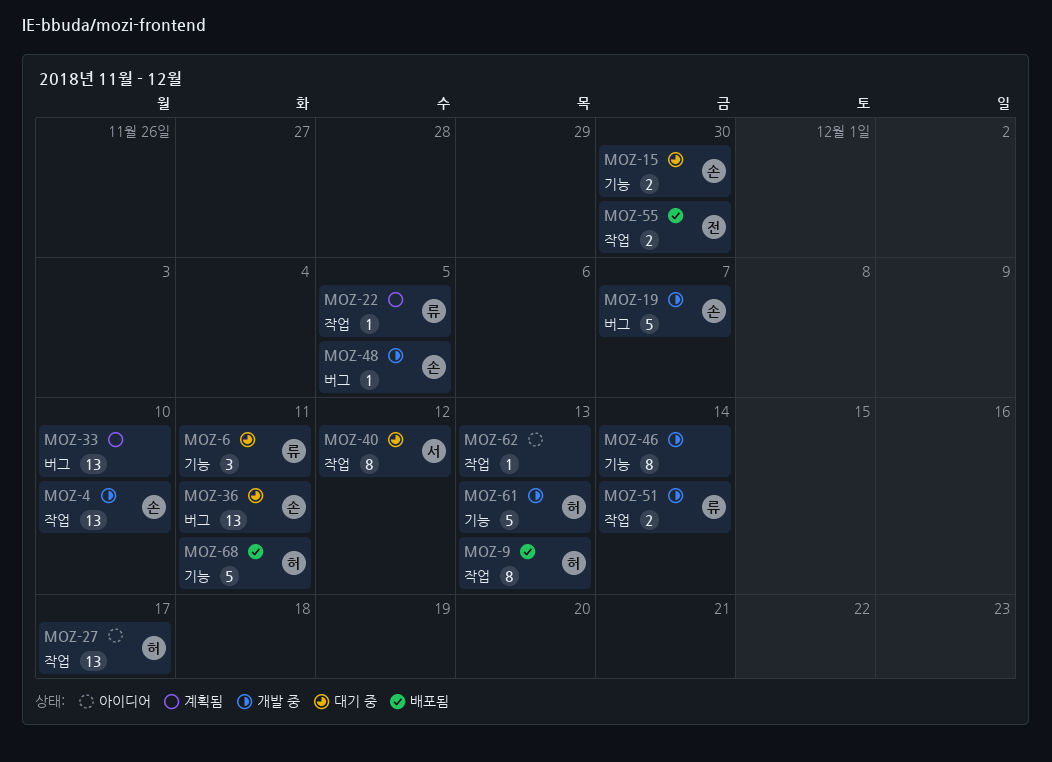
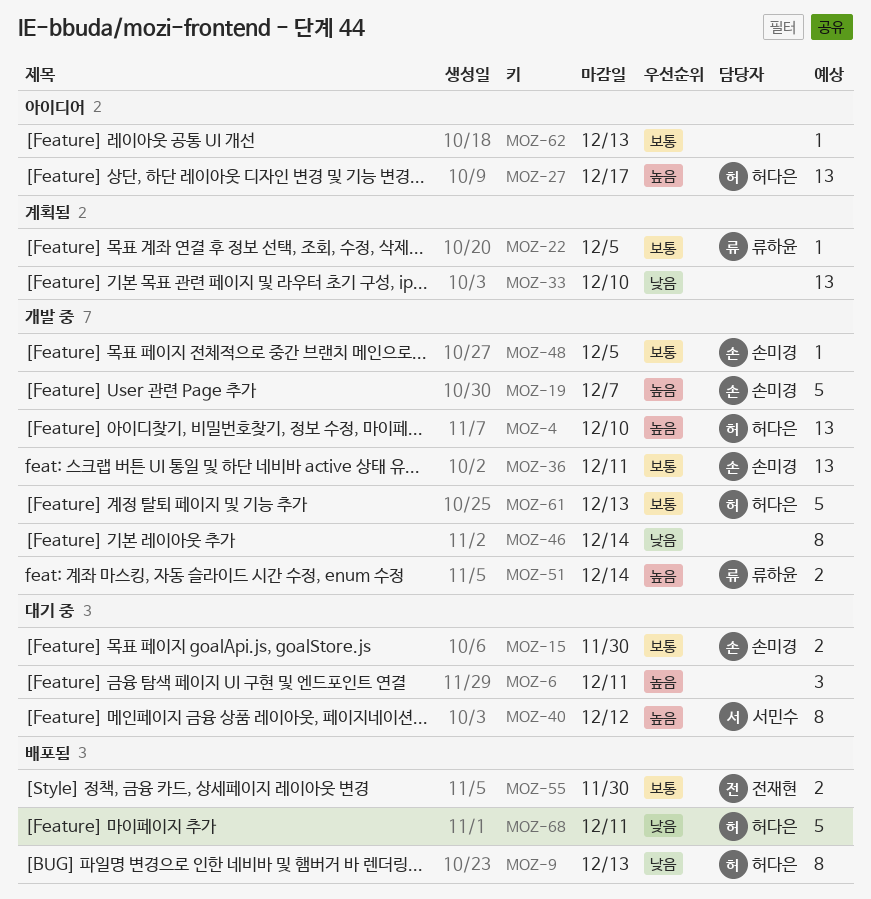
MOZ-4, owner: 손미경 -> 허다은
MOZ-6, owner: 류하윤 -> none
MOZ-36, status: 대기 중 -> 개발 중

